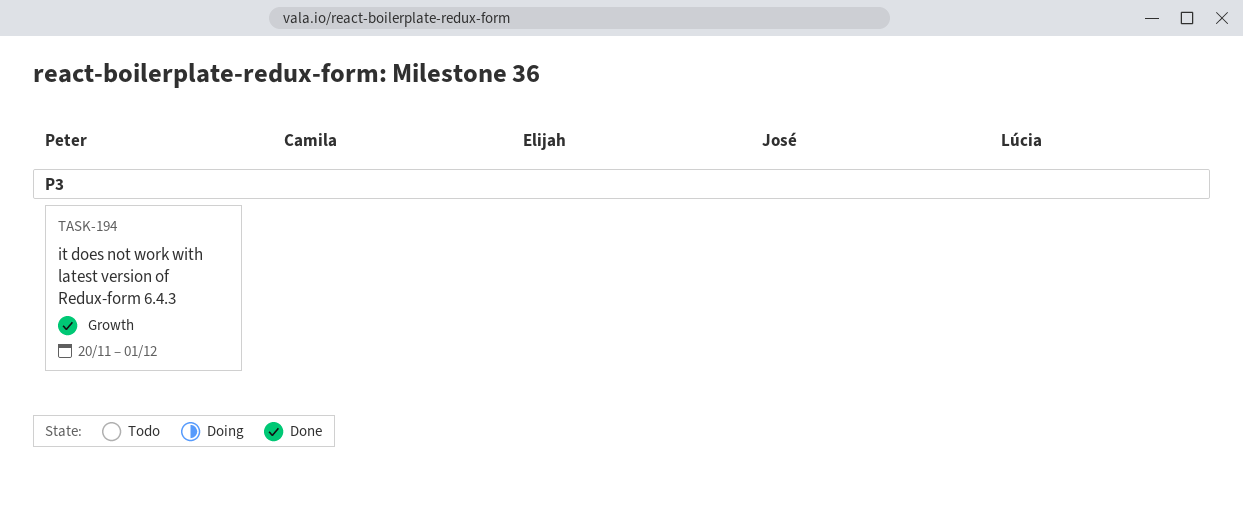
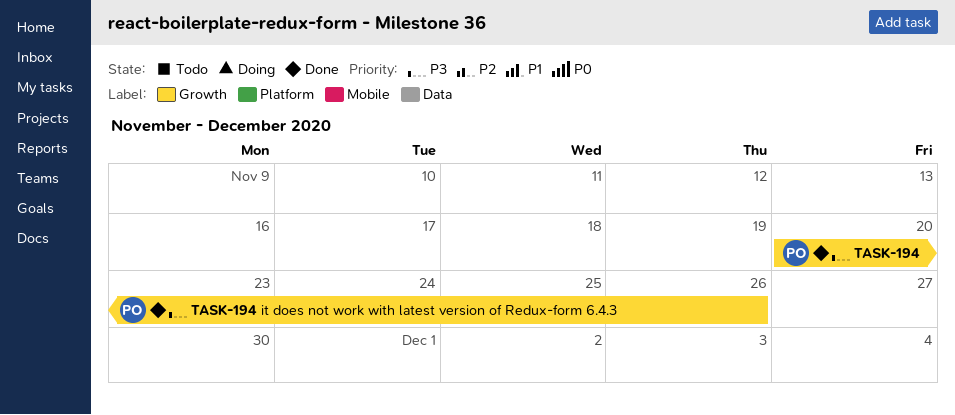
TASK-194, due: Dec 1 -> Nov 26

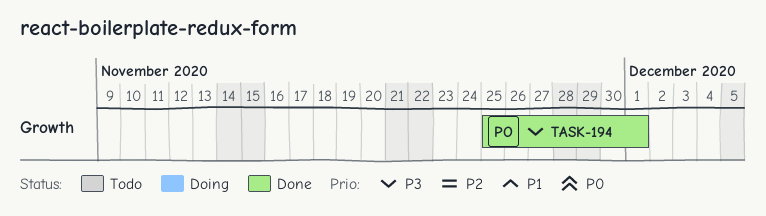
TASK-194, start: Nov 20 -> Nov 25
TASK-194, due: Nov 26 -> Dec 1

